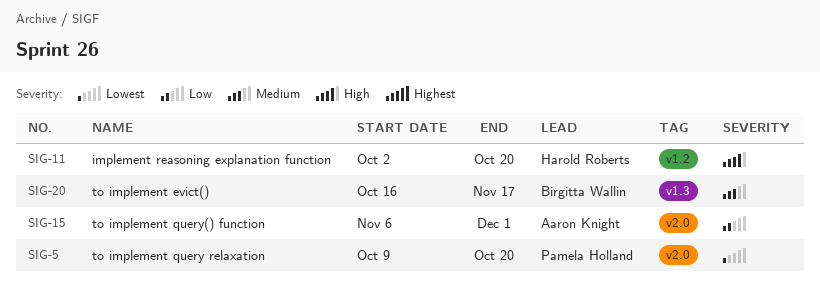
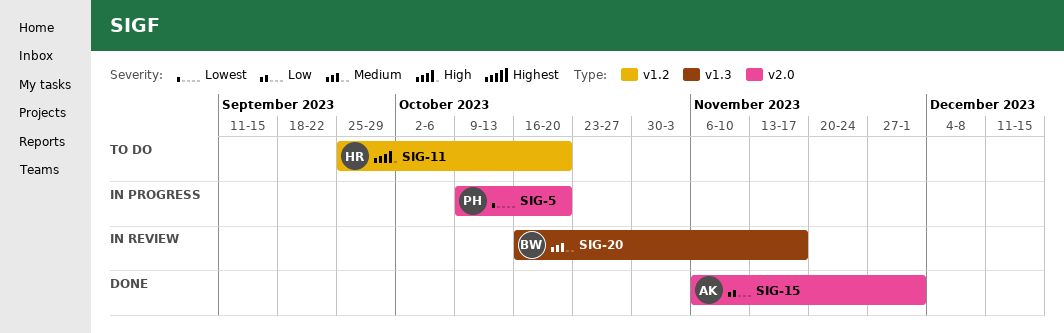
SIG-11, start: Oct 2 -> Sep 25

